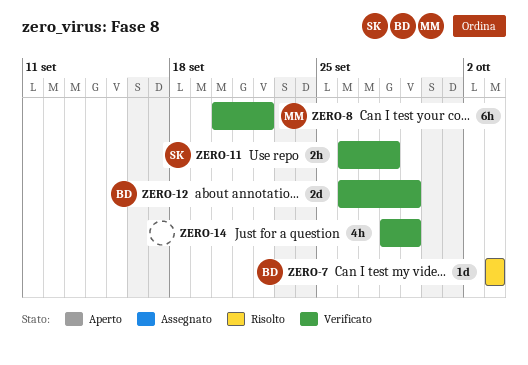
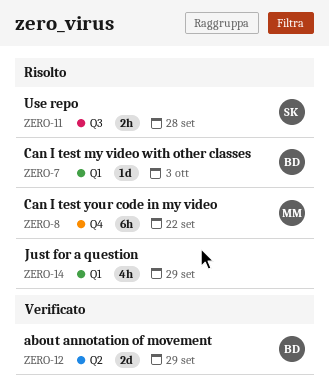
ZERO-8, status: Verificato -> Risolto
ZERO-11, status: Verificato -> Risolto
ZERO-14, status: Verificato -> Risolto

